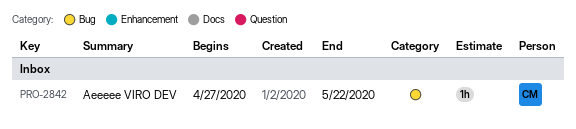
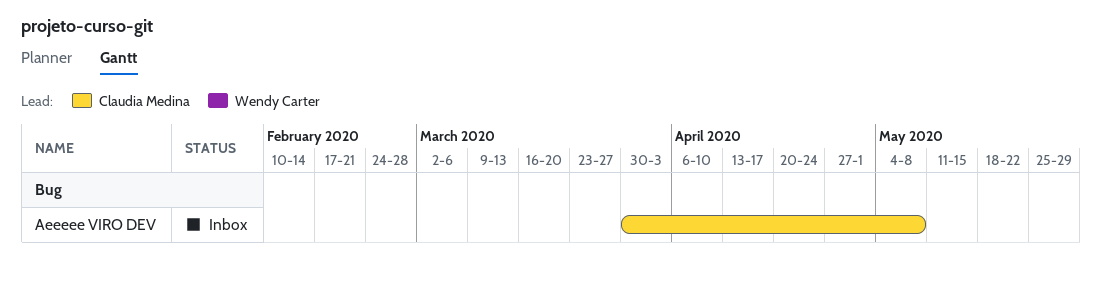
Aeeeee VIRO DEV, start: Apr 27 -> Mar 30
Aeeeee VIRO DEV, due: May 22 -> May 8

